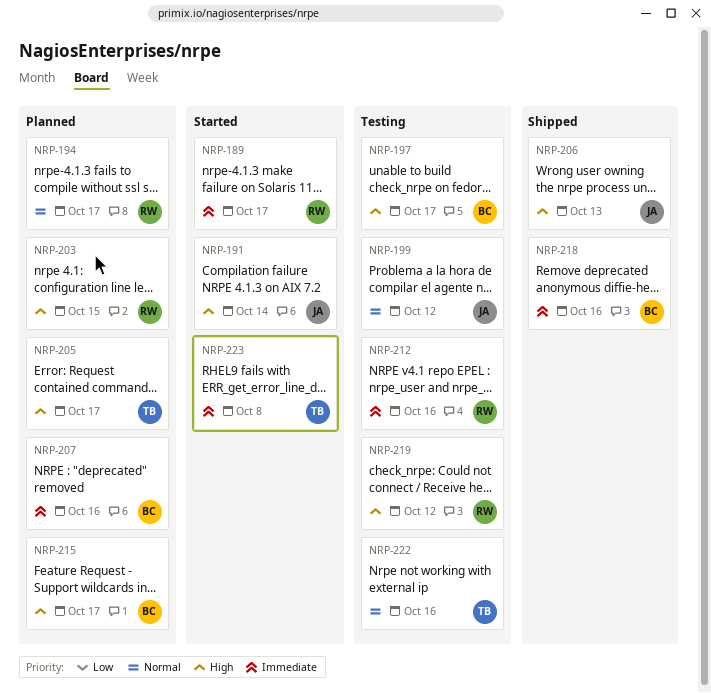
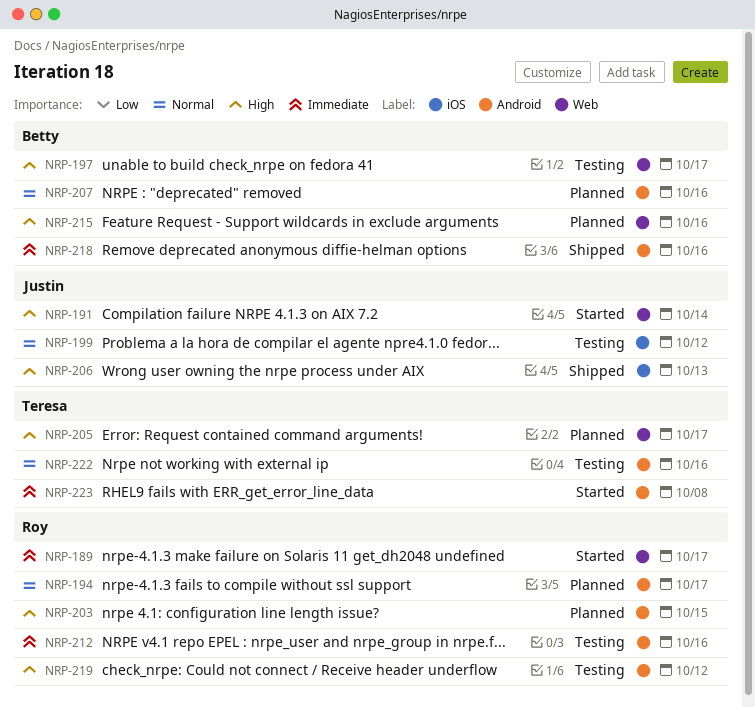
NRP-207, priority: Immediate -> Normal
NRP-215, due: Oct 17 -> Oct 16

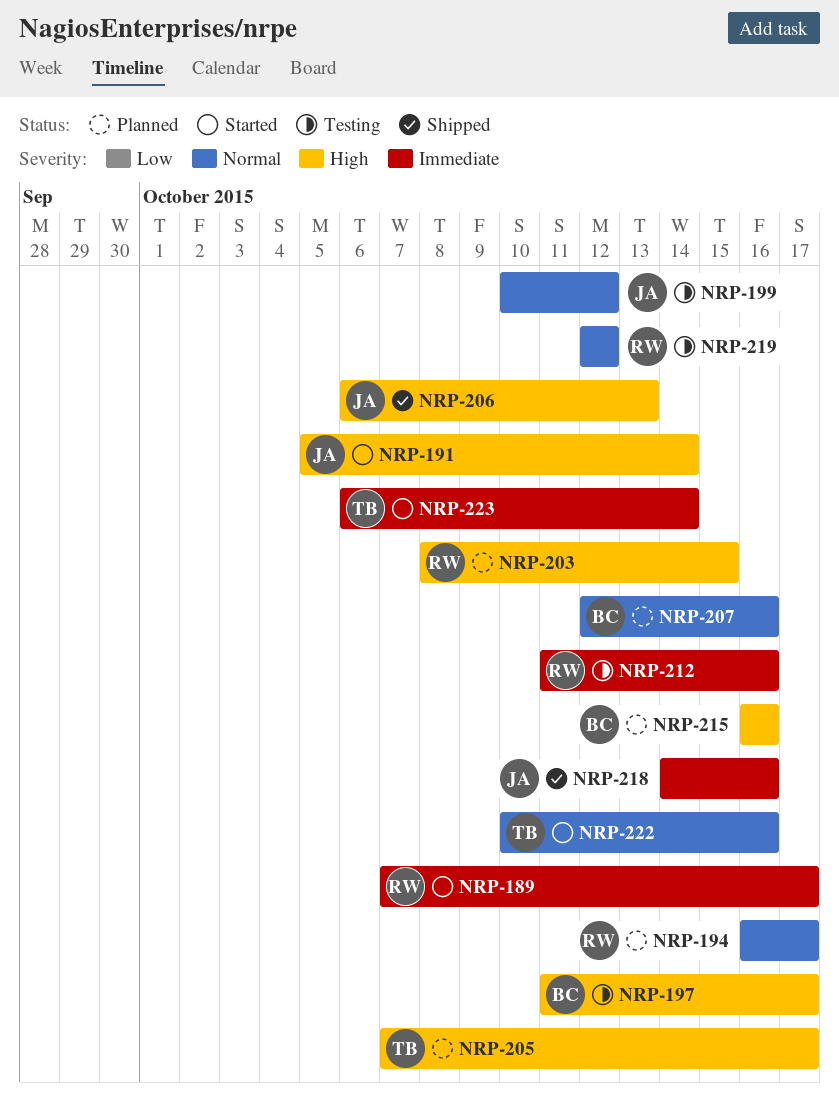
NRP-218, owner: Betty -> Justin
NRP-219, priority: High -> Normal
NRP-222, status: Testing -> Started
NRP-223, due: Oct 8 -> Oct 14

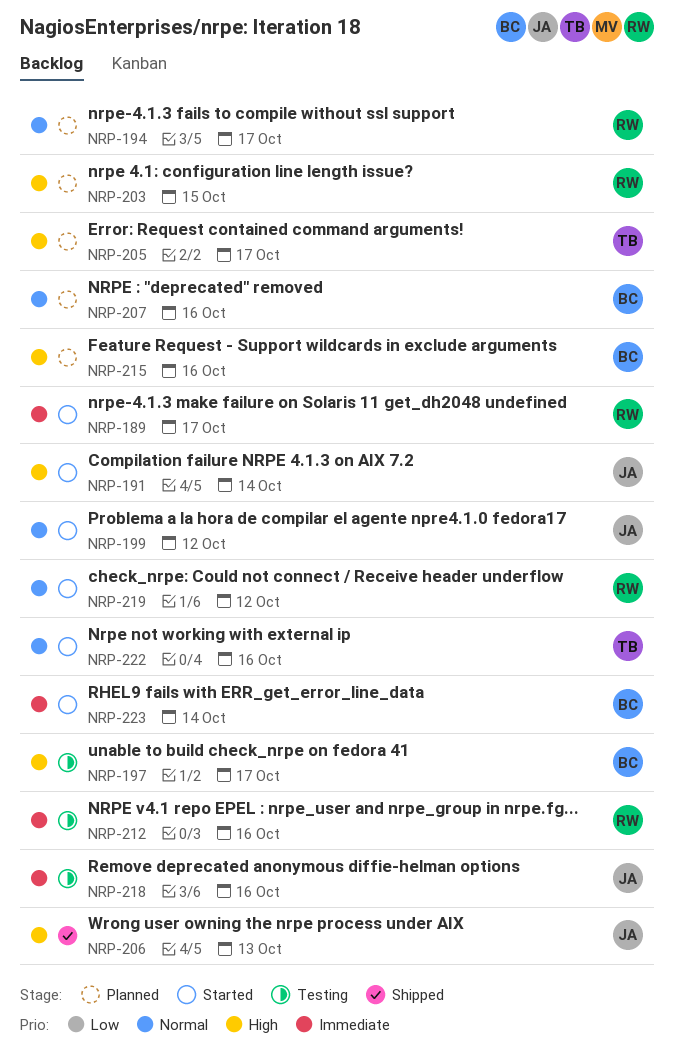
NRP-199, status: Testing -> Started
NRP-218, status: Shipped -> Testing
NRP-219, status: Testing -> Started
NRP-223, owner: TB -> BC

